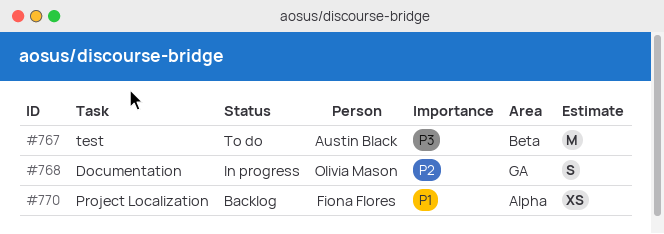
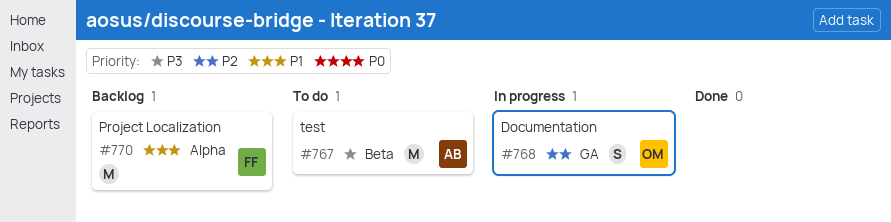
#770, estimate: XS -> M

